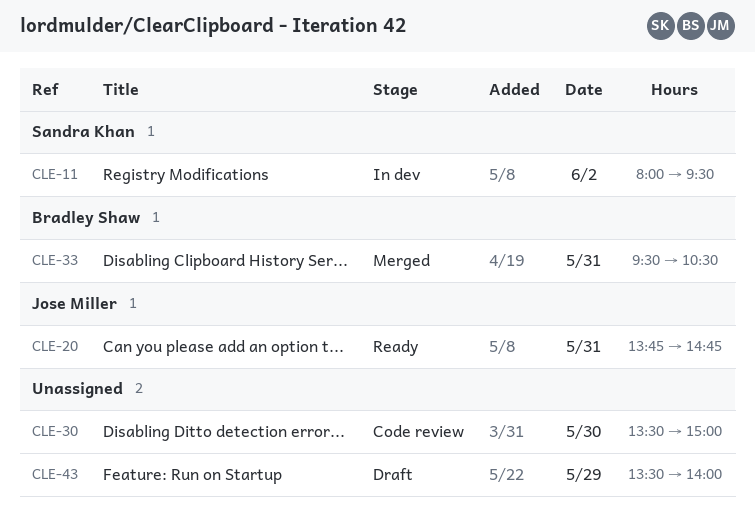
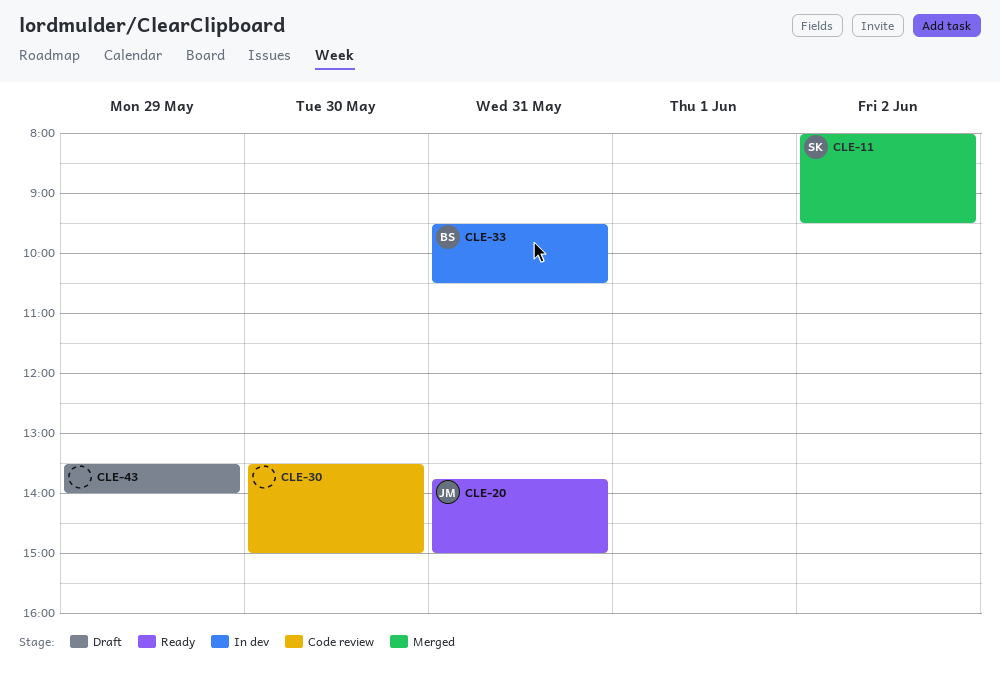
CLE-11, status: In dev -> Merged
CLE-20, ends: 14:45 -> 15:00
CLE-33, status: Merged -> In dev

